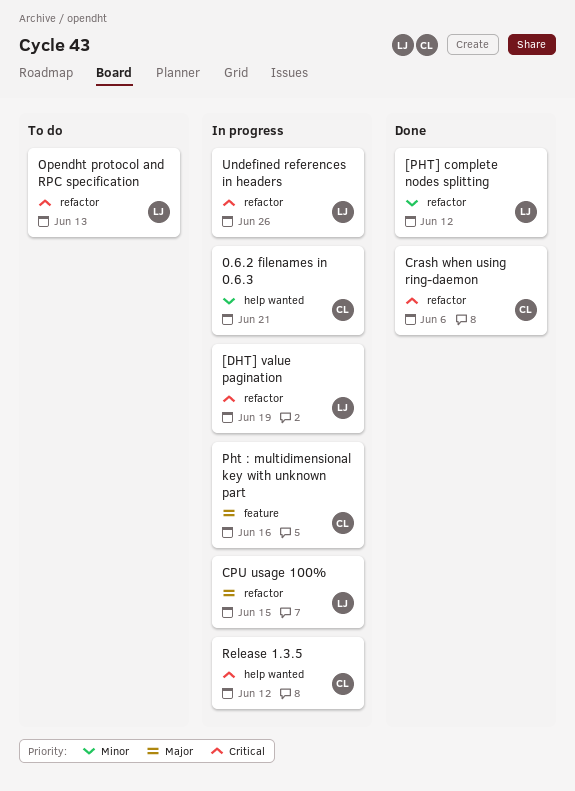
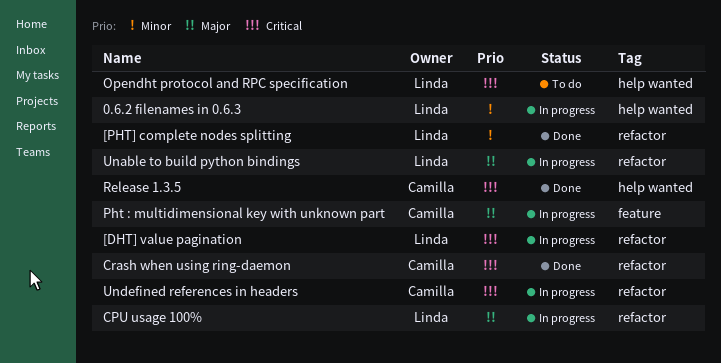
0.6.2 filenames in 0.6.3, owner: Camilla -> Linda
Opendht protocol and RPC specification, label: refactor -> help wanted
Release 1.3.5, status: In progress -> Done
Unable to build python bindings: none -> present
Undefined references in headers, owner: Linda -> Camilla

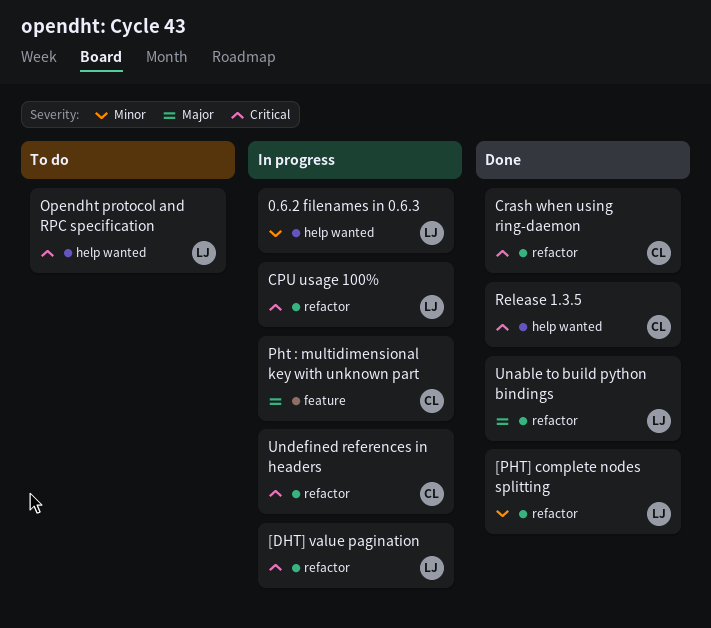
CPU usage 100%, priority: Major -> Critical
Unable to build python bindings, status: In progress -> Done

